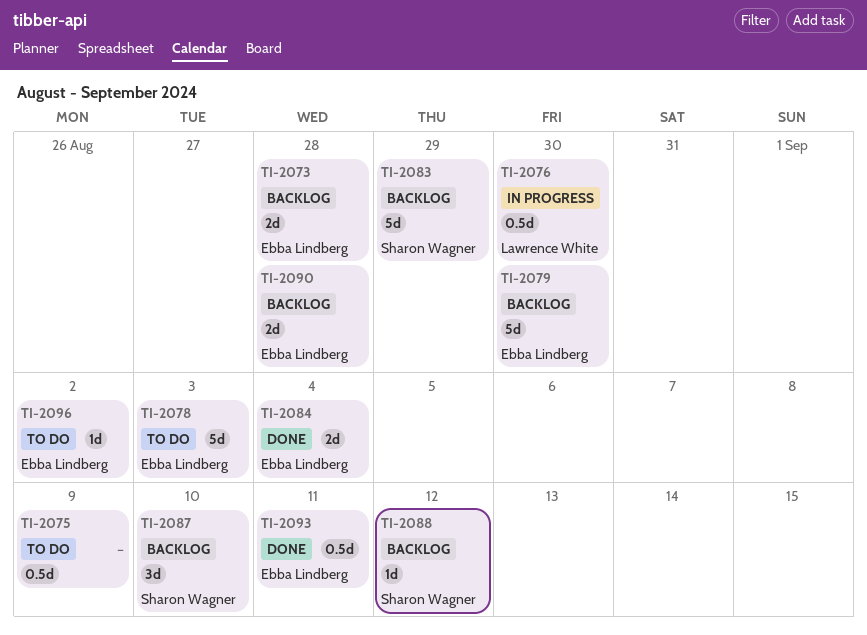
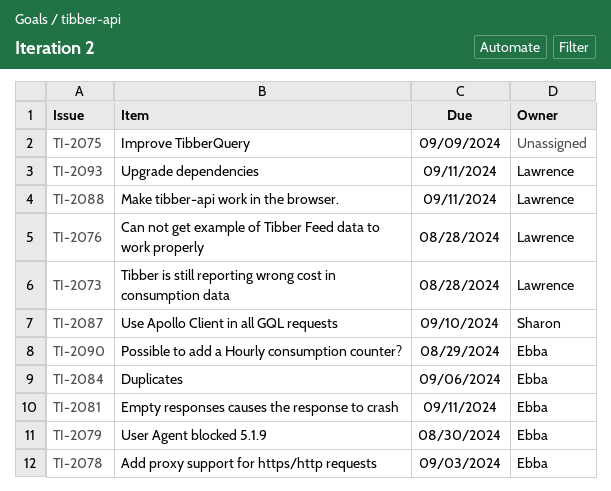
TI-2073, owner: Ebba Lindberg -> Lawrence White
TI-2076, due: Aug 30 -> Aug 28
TI-2081: none -> present
TI-2083: present -> none
TI-2084, due: Sep 4 -> Sep 6
TI-2088, owner: Sharon Wagner -> Lawrence White
TI-2088, due: Sep 12 -> Sep 11
TI-2090, due: Aug 28 -> Aug 29
TI-2093, owner: Ebba Lindberg -> Lawrence White
TI-2096: present -> none

